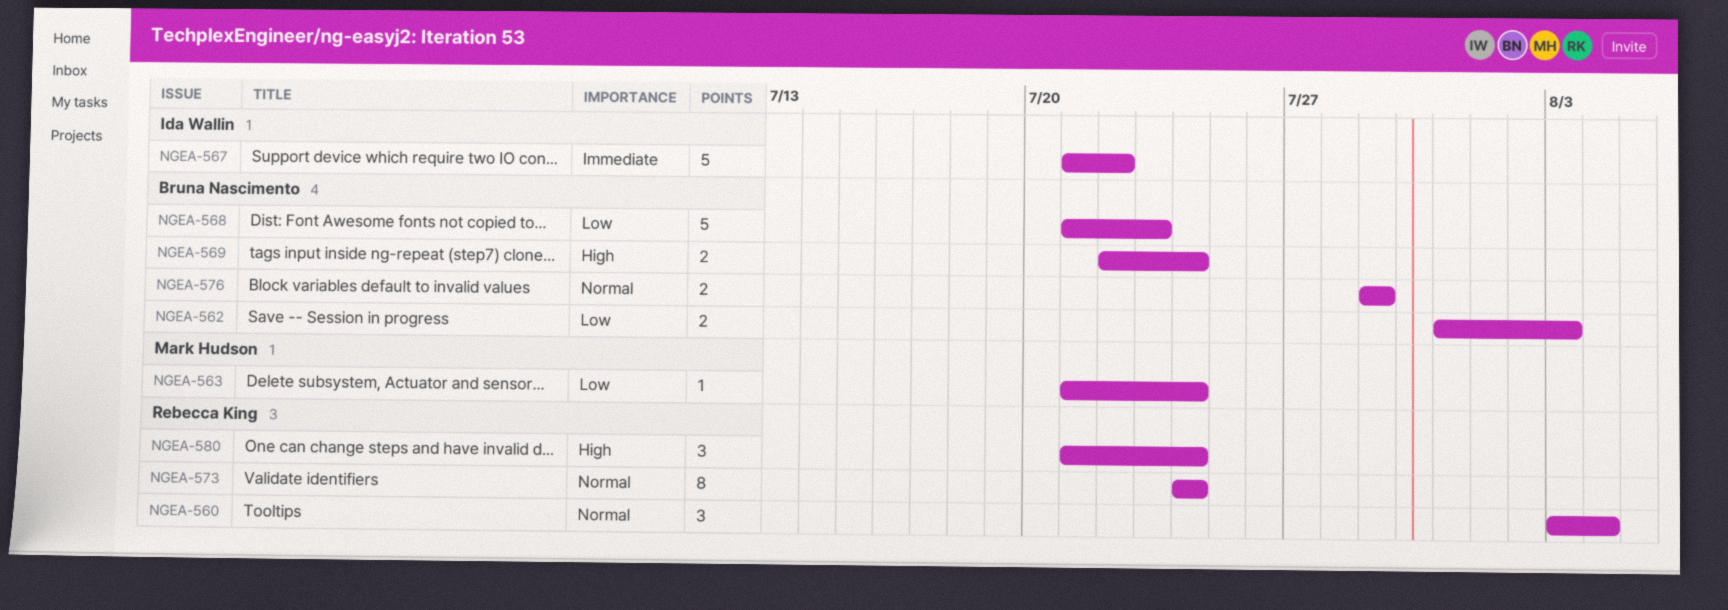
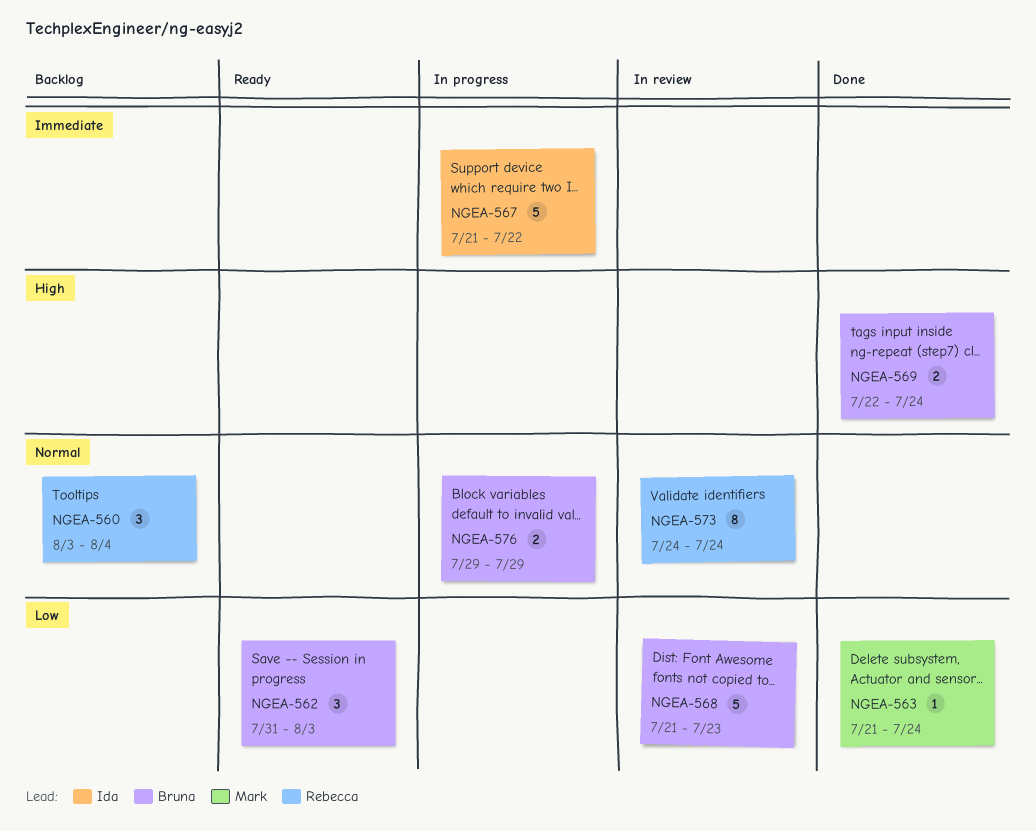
NGEA-562, estimate: 2 -> 3
NGEA-580: present -> none

